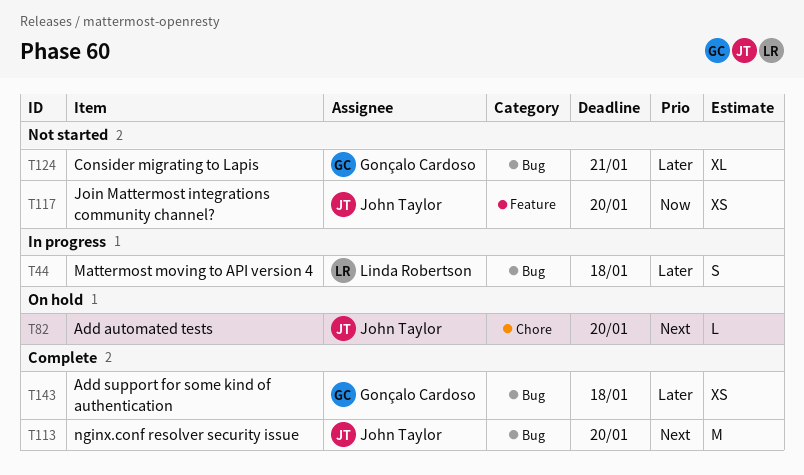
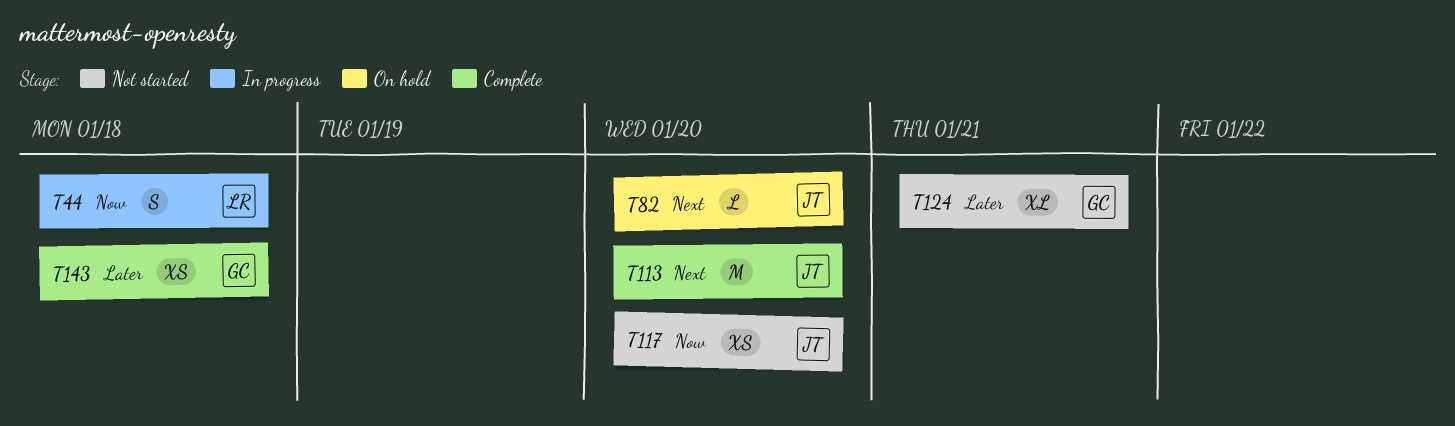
T44, priority: Later -> Now

